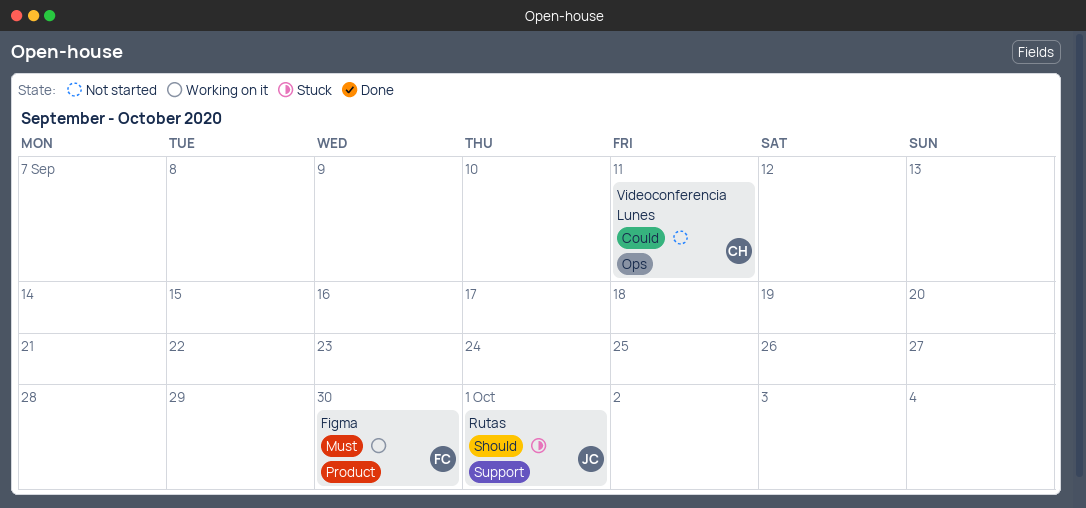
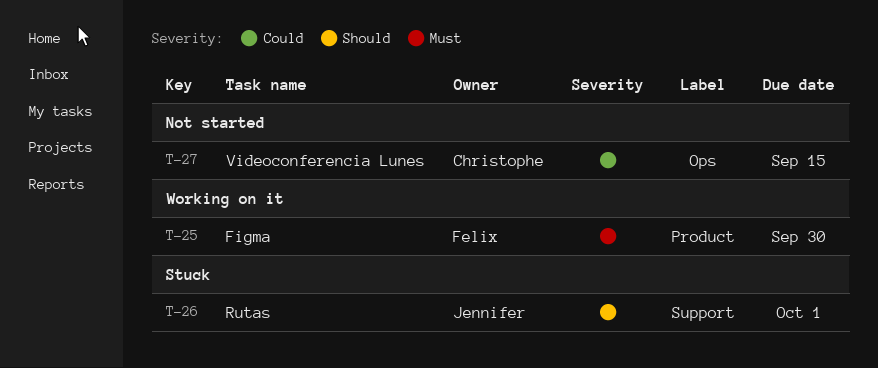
Videoconferencia Lunes, due: Sep 11 -> Sep 15

